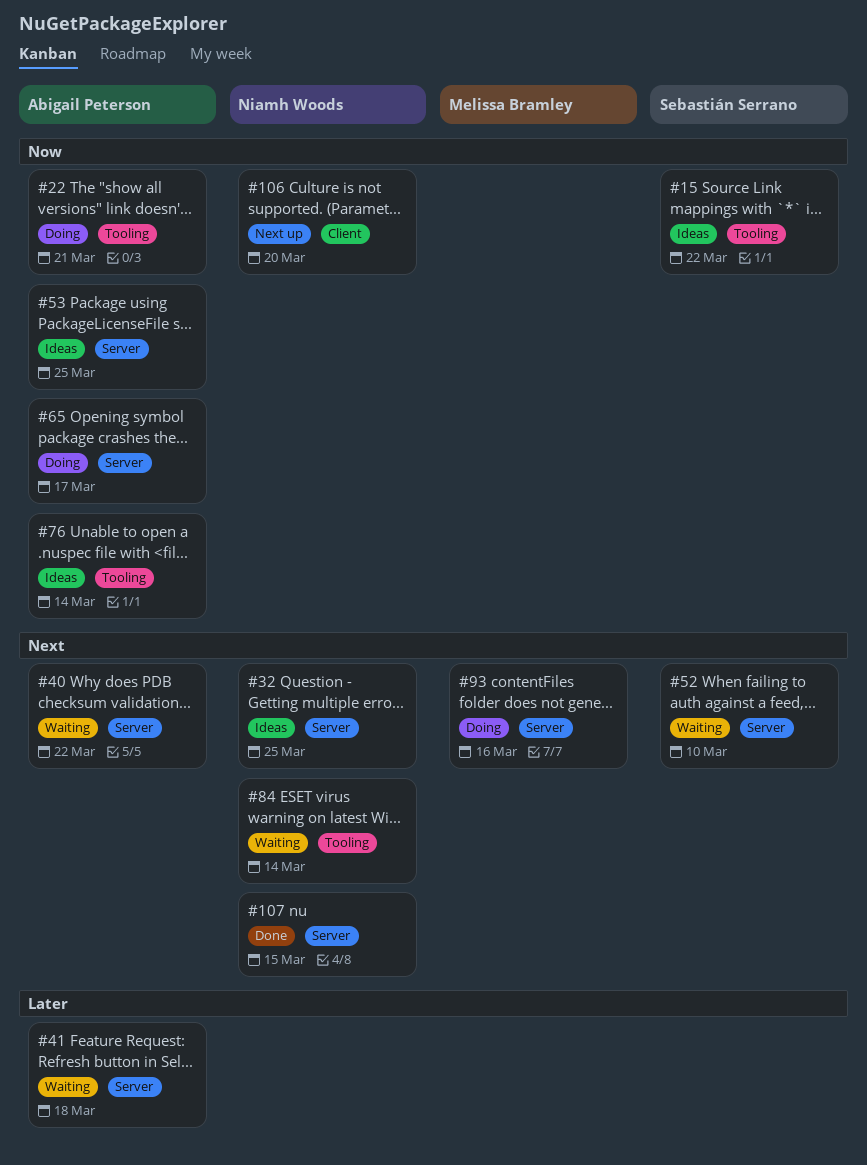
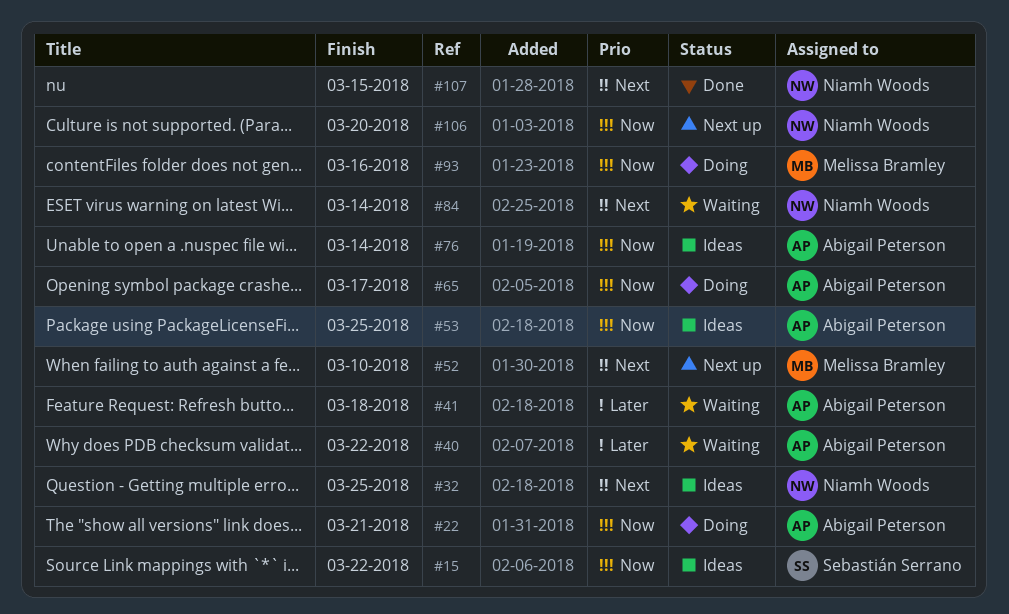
#40, priority: Next -> Later
#52, status: Waiting -> Next up
#52, owner: Sebastián Serrano -> Melissa Bramley
#93, priority: Next -> Now

